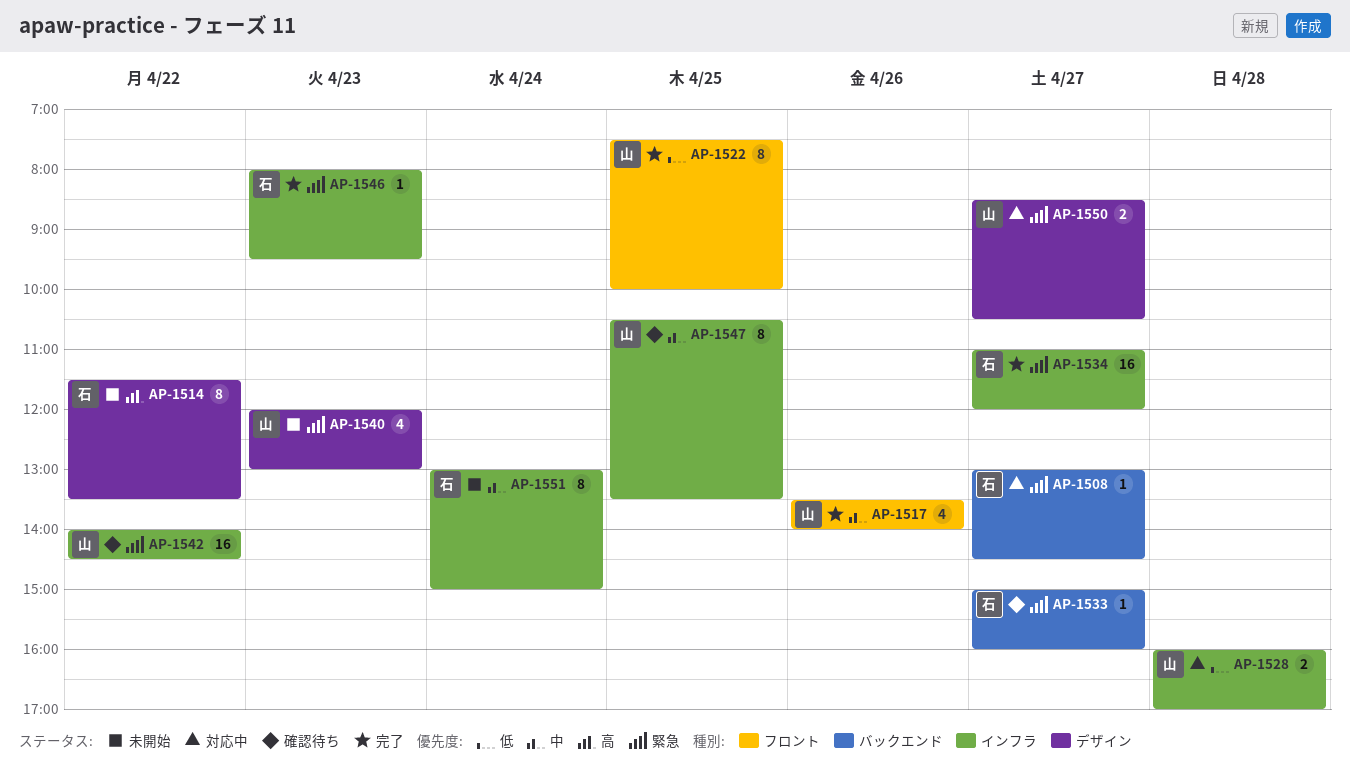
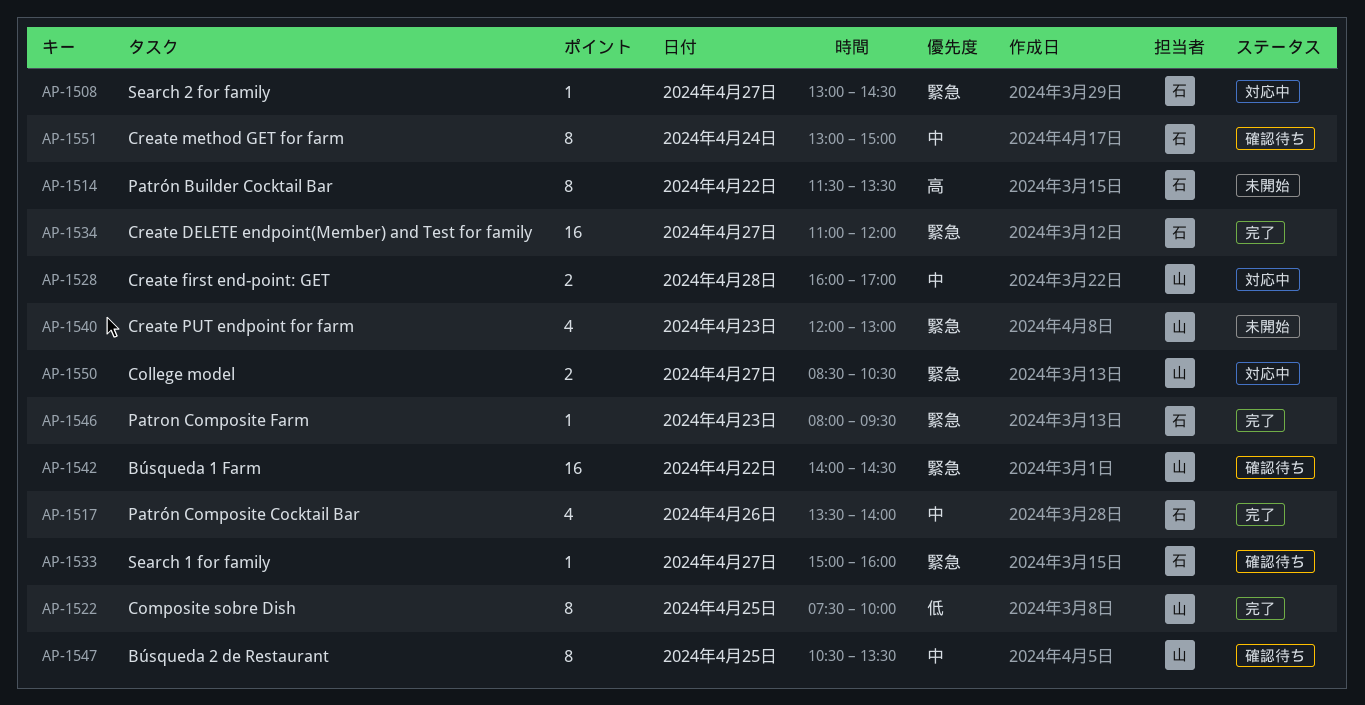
AP-1517, owner: 山 -> 石
AP-1528, priority: 低 -> 中
AP-1551, status: 未開始 -> 確認待ち

